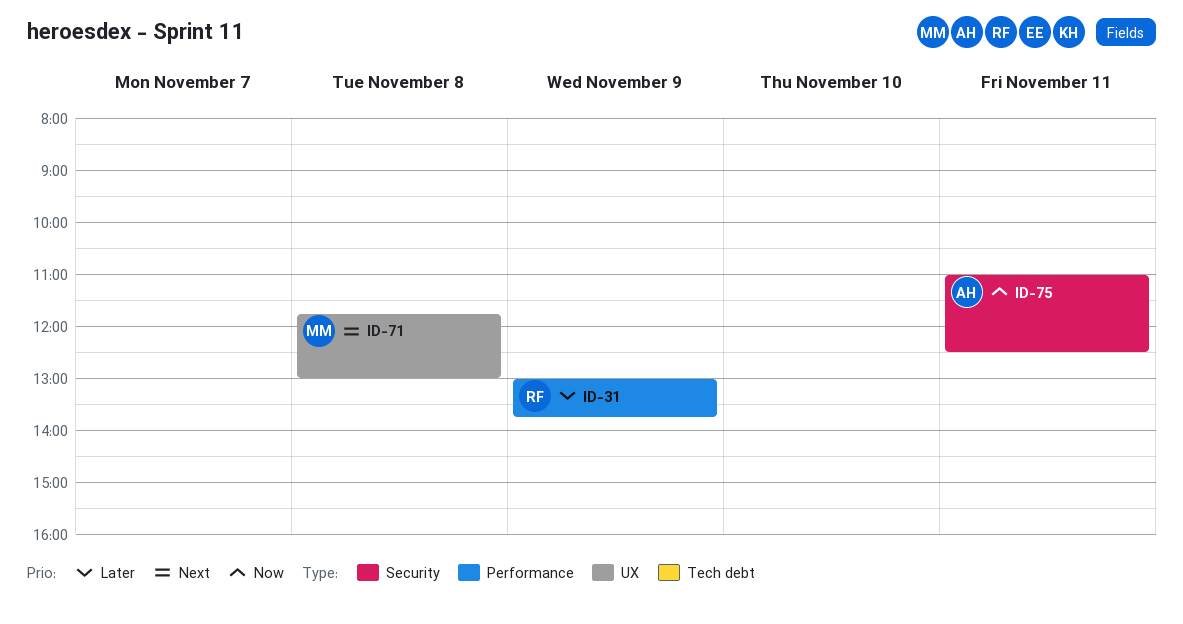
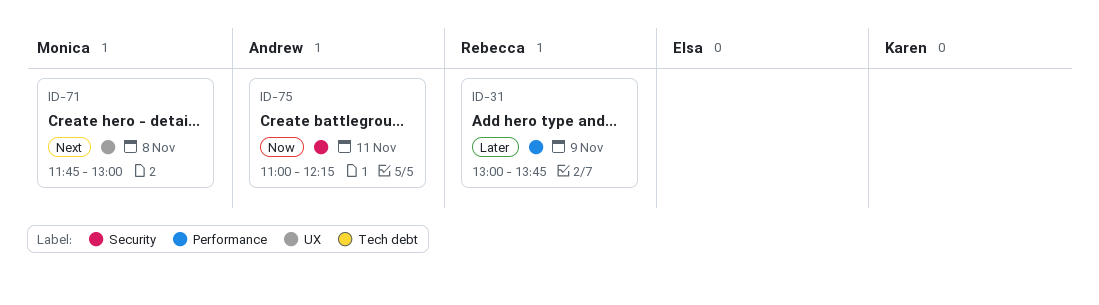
ID-75, ends: 12:30 -> 12:15

